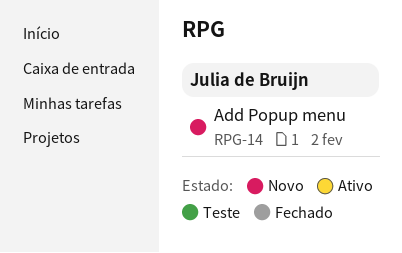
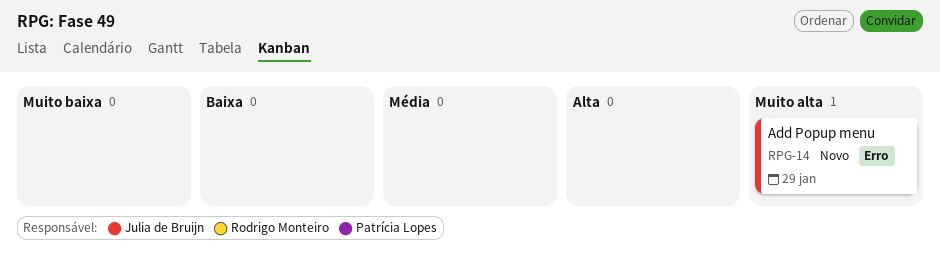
RPG-14, due: Feb 2 -> Jan 29

